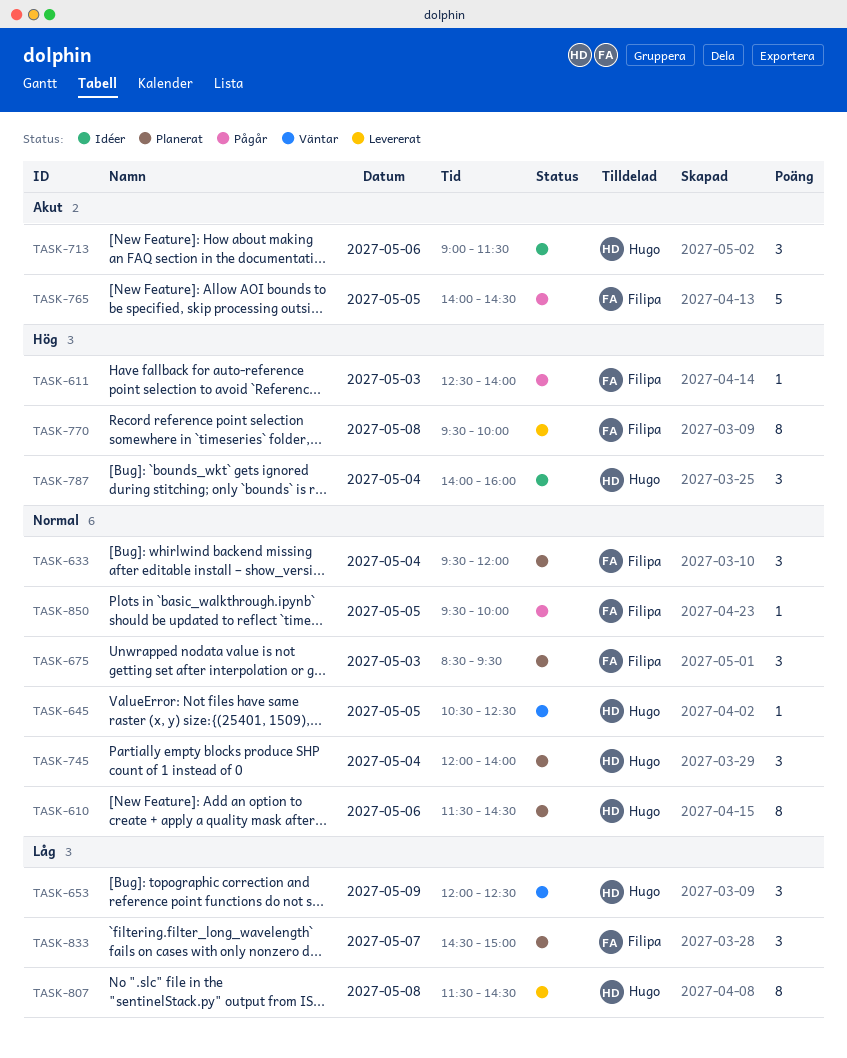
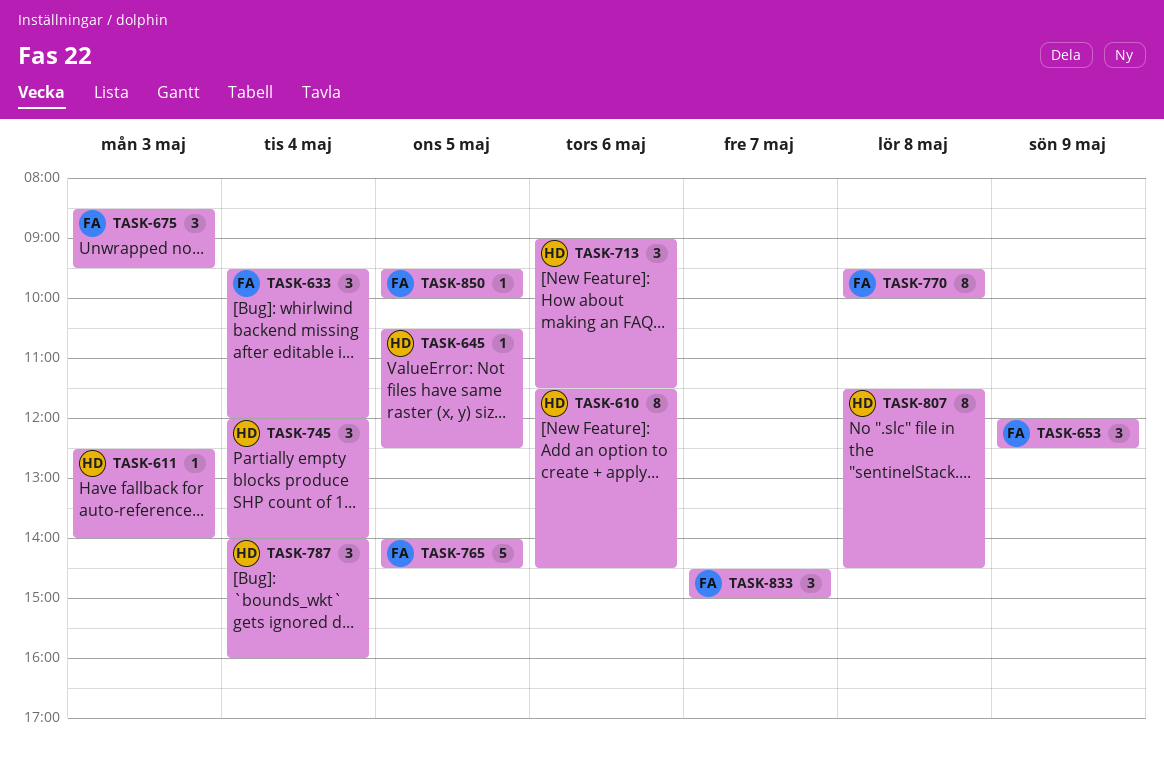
TASK-611, owner: Filipa -> Hugo
TASK-653, owner: Hugo -> Filipa

